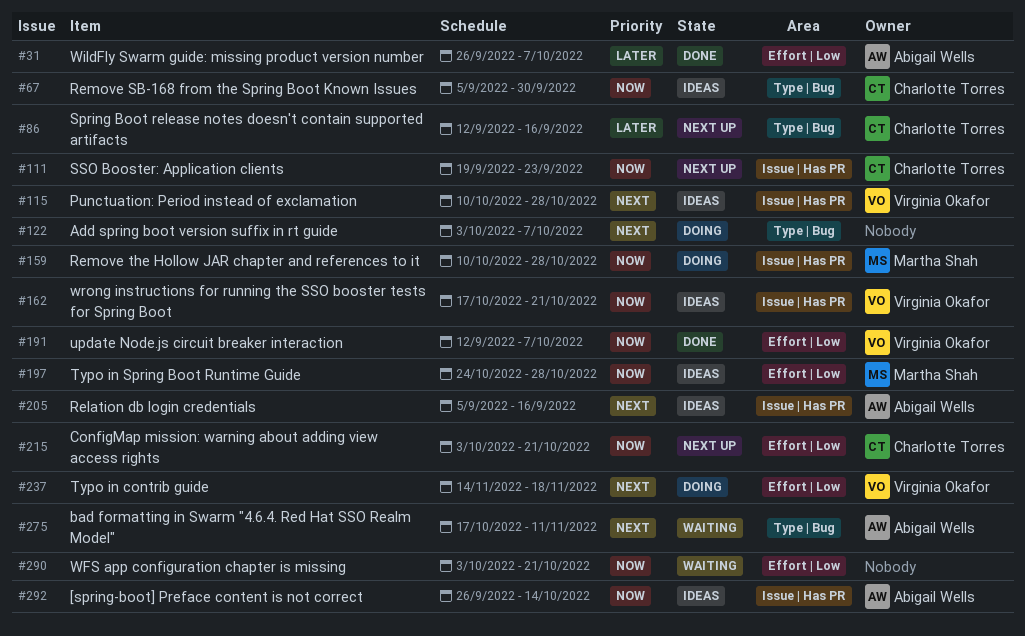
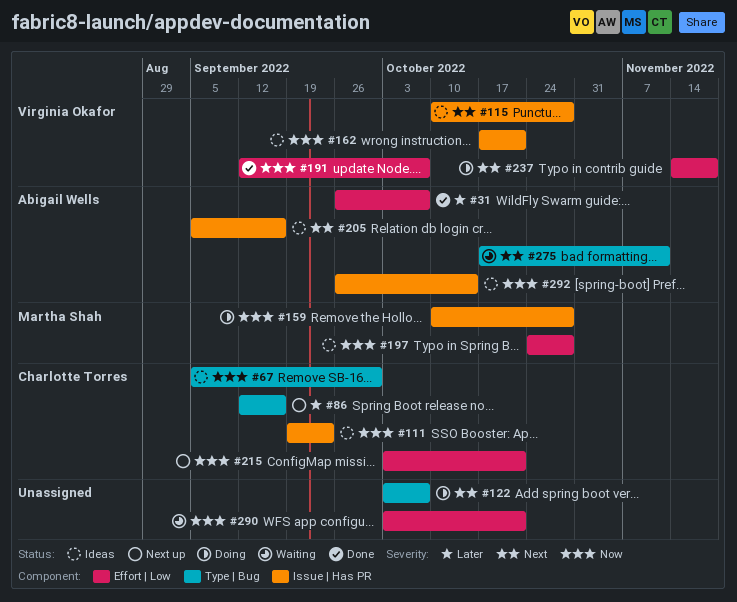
#111, status: Next up -> Ideas

